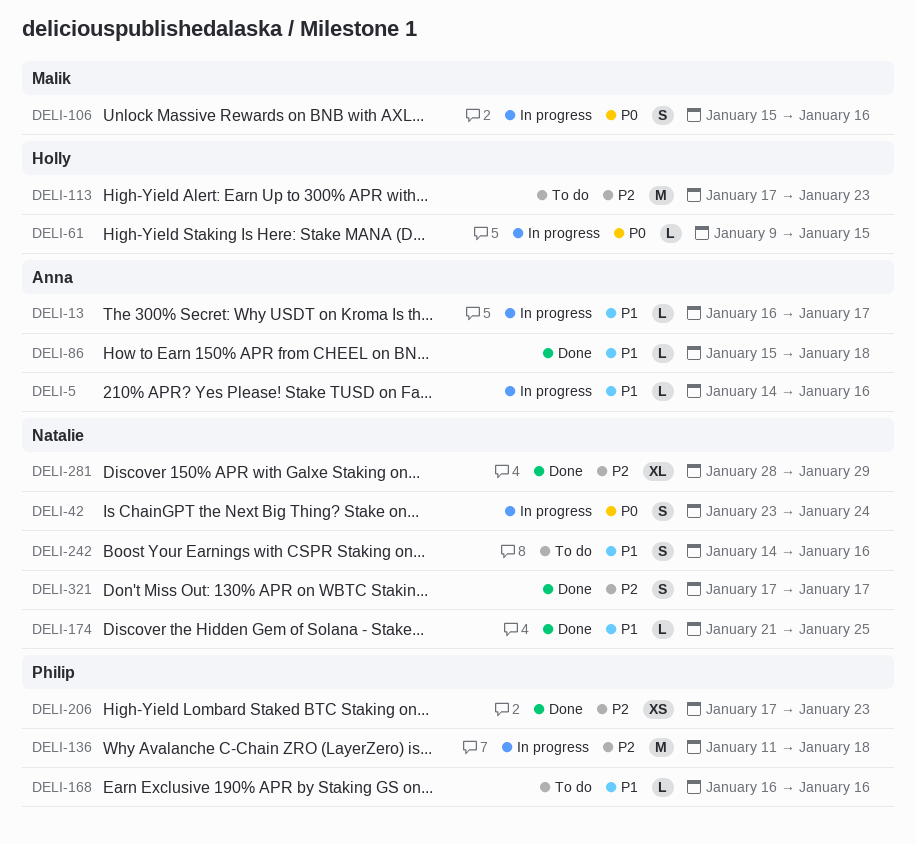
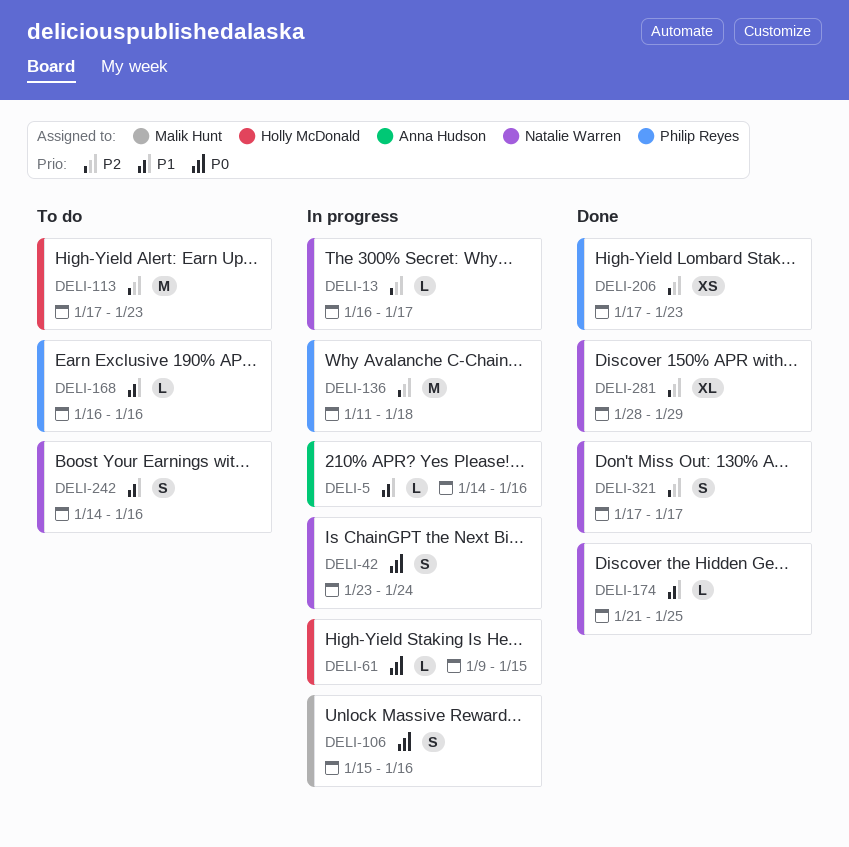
DELI-13, owner: Anna Hudson -> Natalie Warren
DELI-13, priority: P1 -> P2
DELI-86: present -> none

